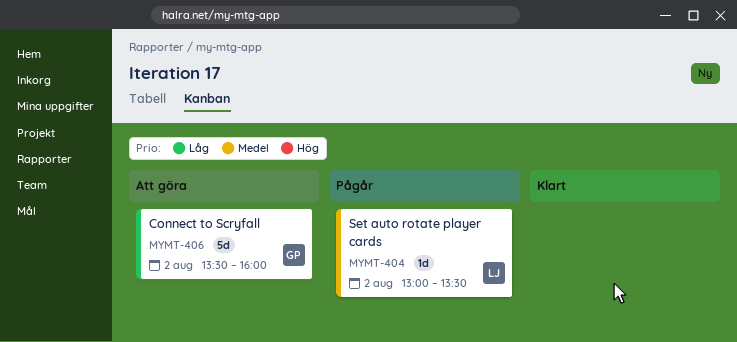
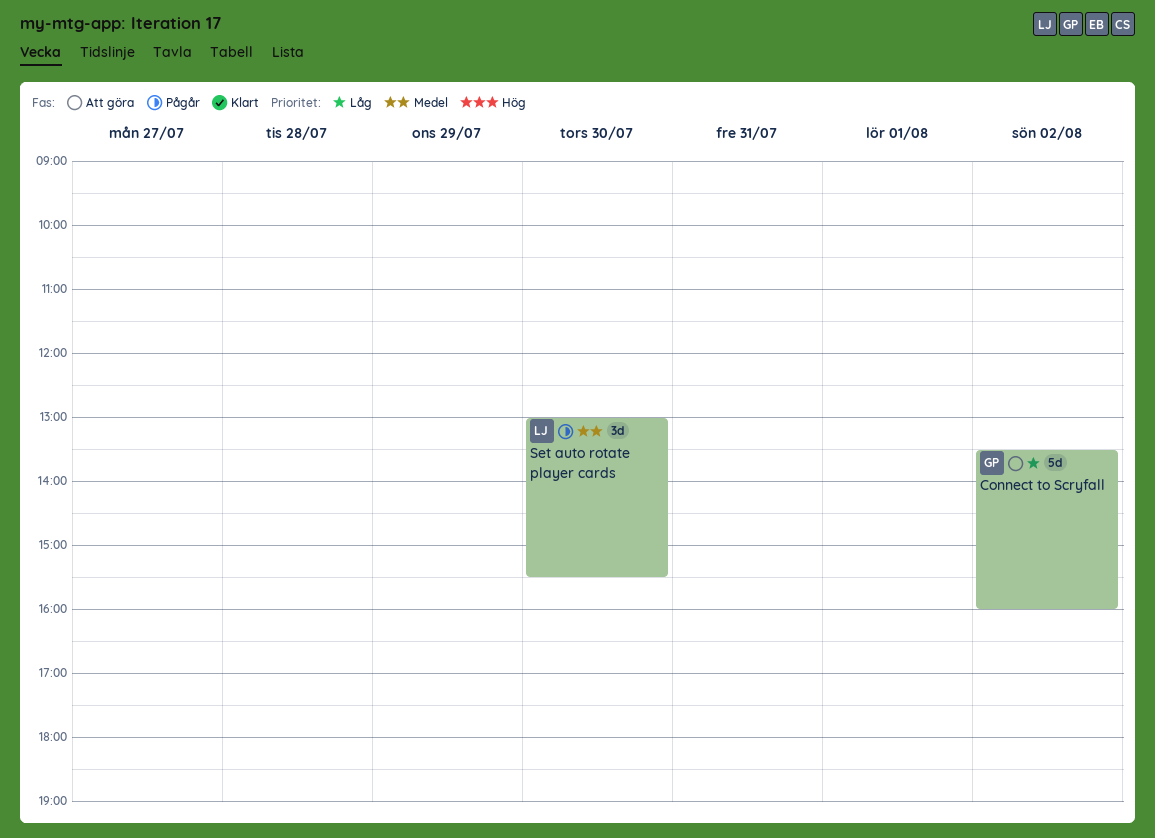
Set auto rotate player cards, estimate: 1d -> 3d
Set auto rotate player cards, day: Aug 2 -> Jul 30
Set auto rotate player cards, ends: 13:30 -> 15:30

